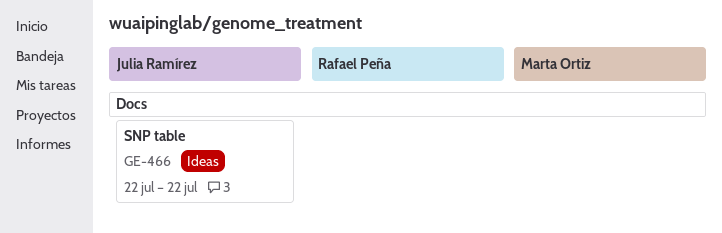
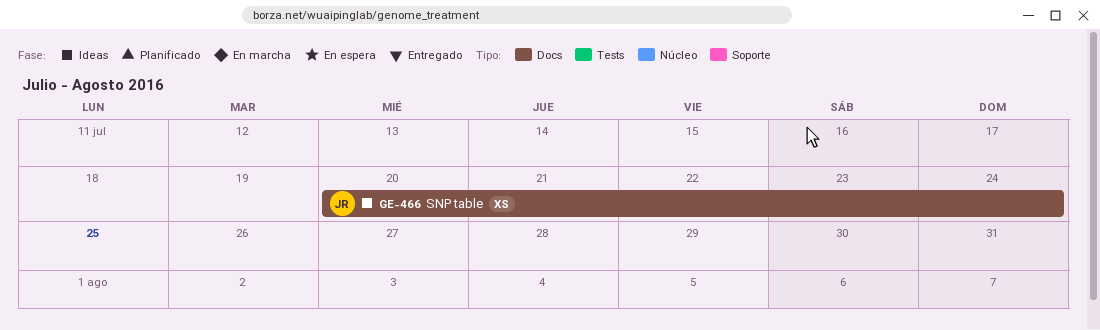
GE-466, start: Jul 22 -> Jul 20
GE-466, due: Jul 22 -> Jul 24

